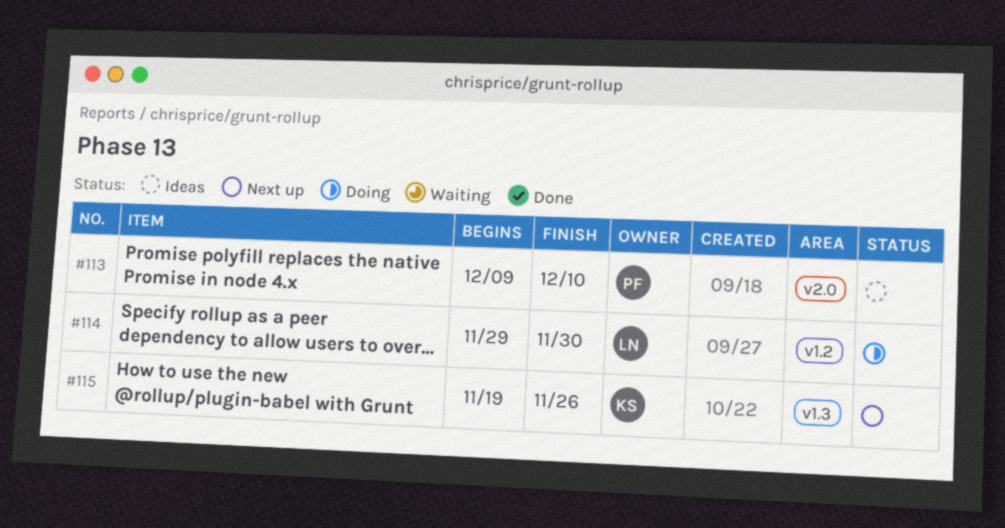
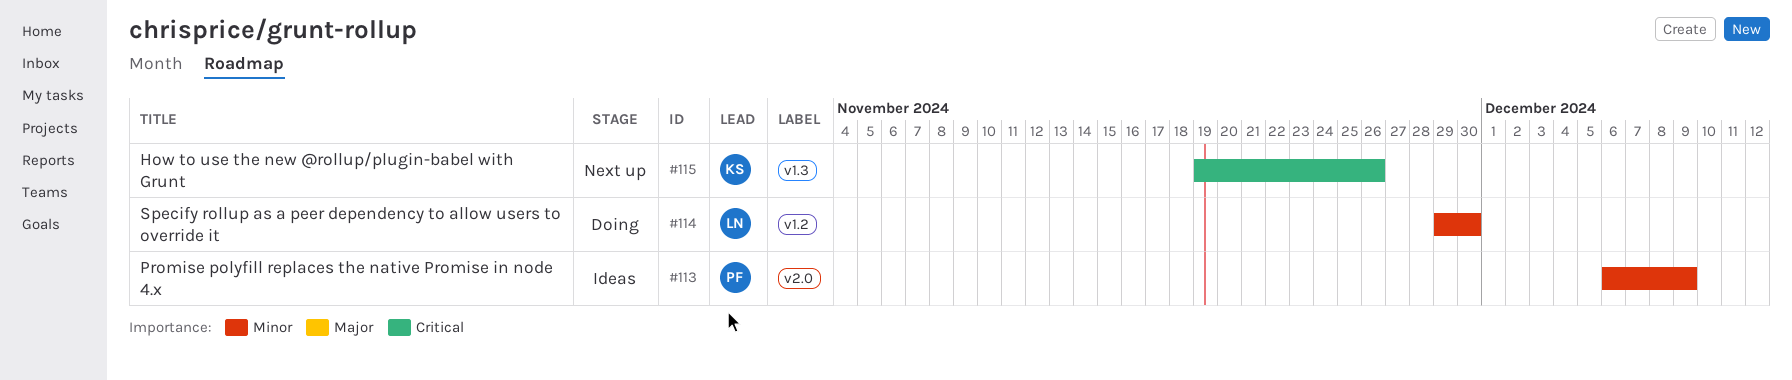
#113, start: Dec 9 -> Dec 6
#113, due: Dec 10 -> Dec 9

